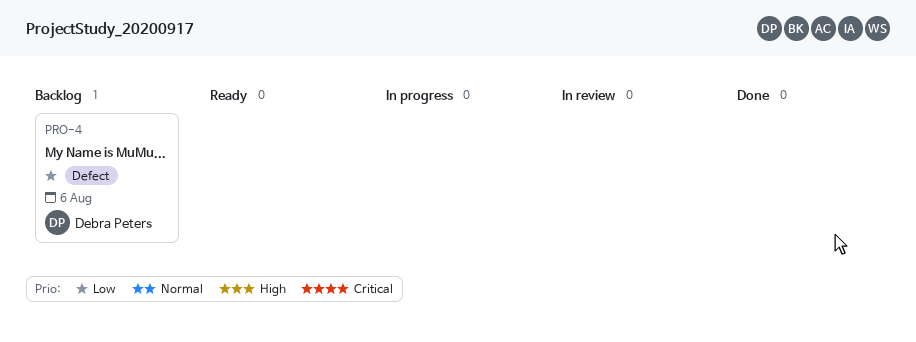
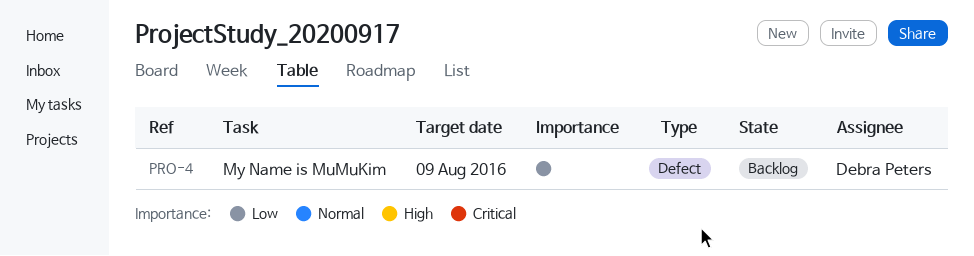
PRO-4, due: Aug 6 -> Aug 9

